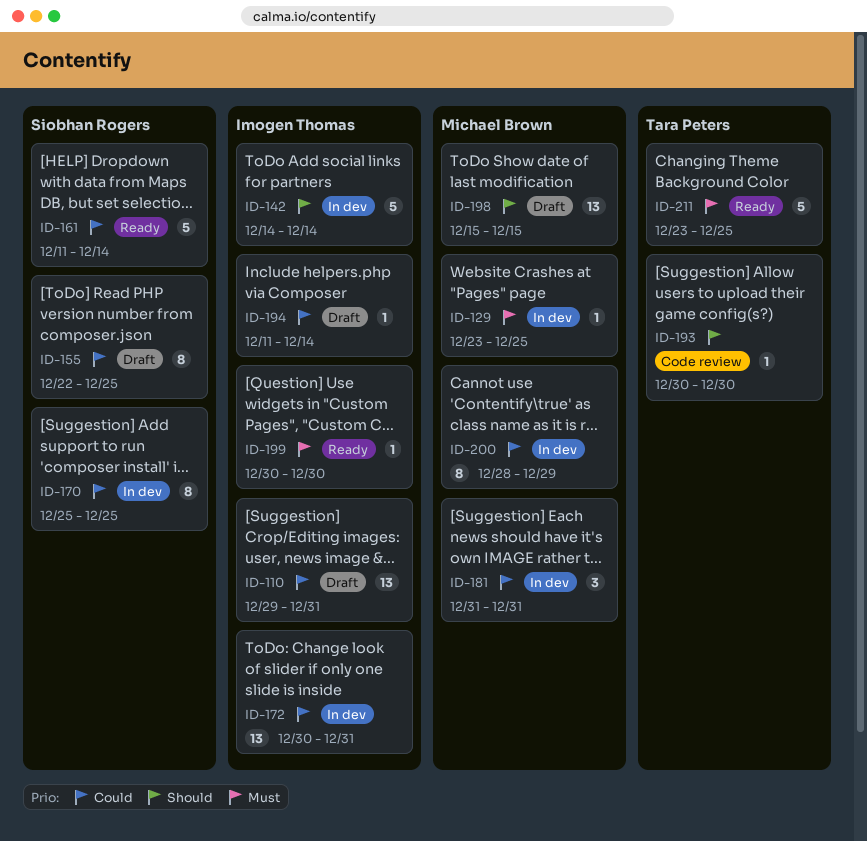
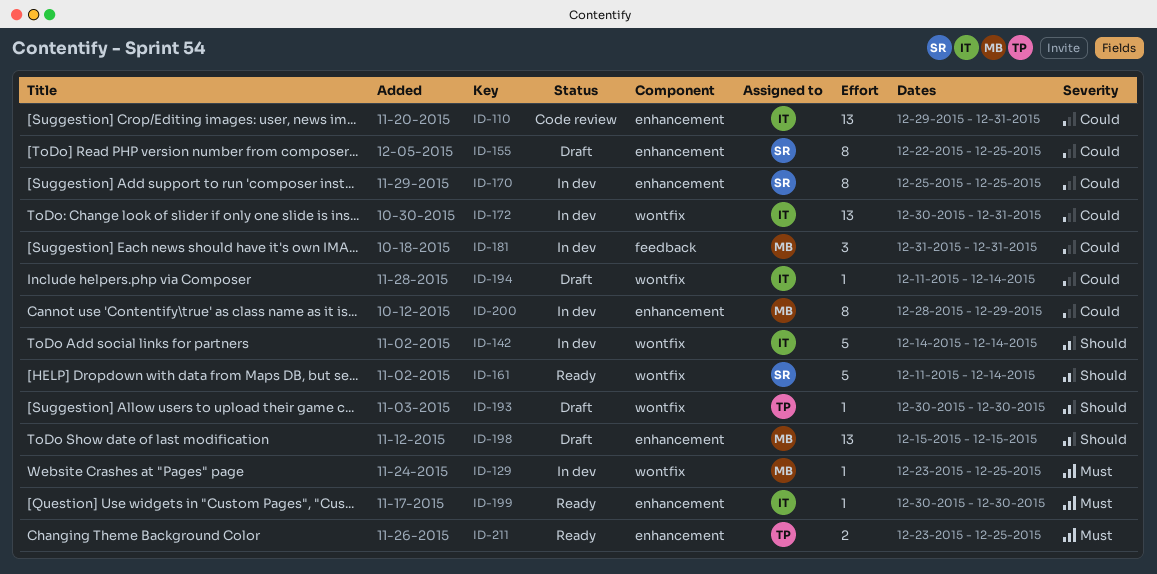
ID-110, status: Draft -> Code review
ID-161, priority: Could -> Should
ID-193, status: Code review -> Draft
ID-211, estimate: 5 -> 2

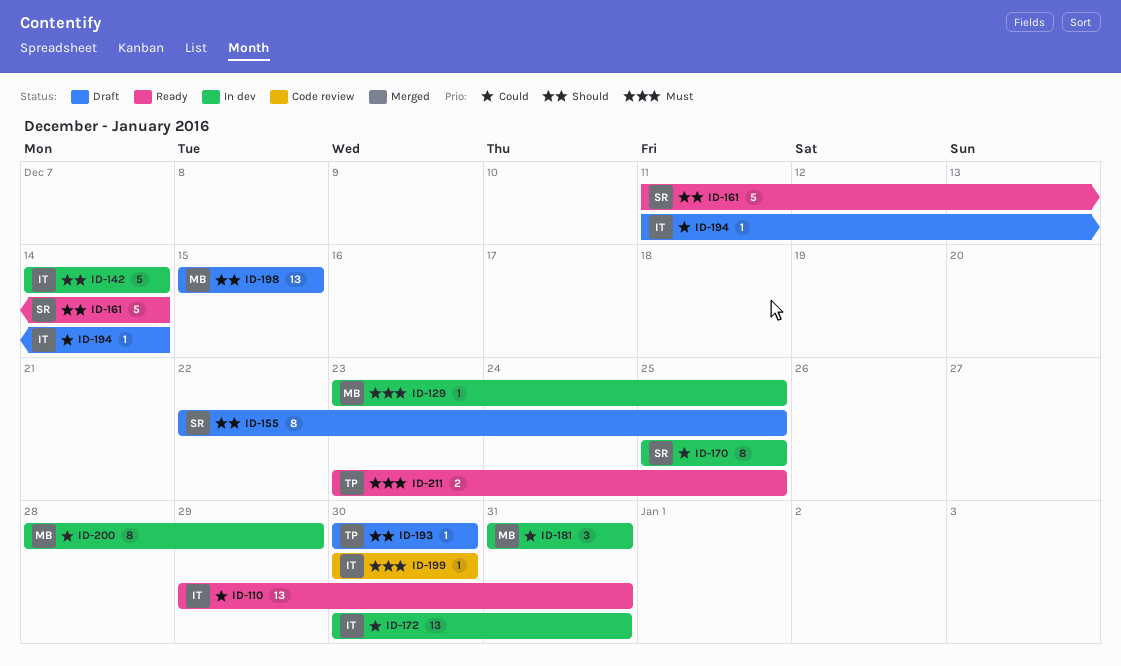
ID-110, status: Code review -> Ready
ID-155, priority: Could -> Should
ID-199, status: Ready -> Code review

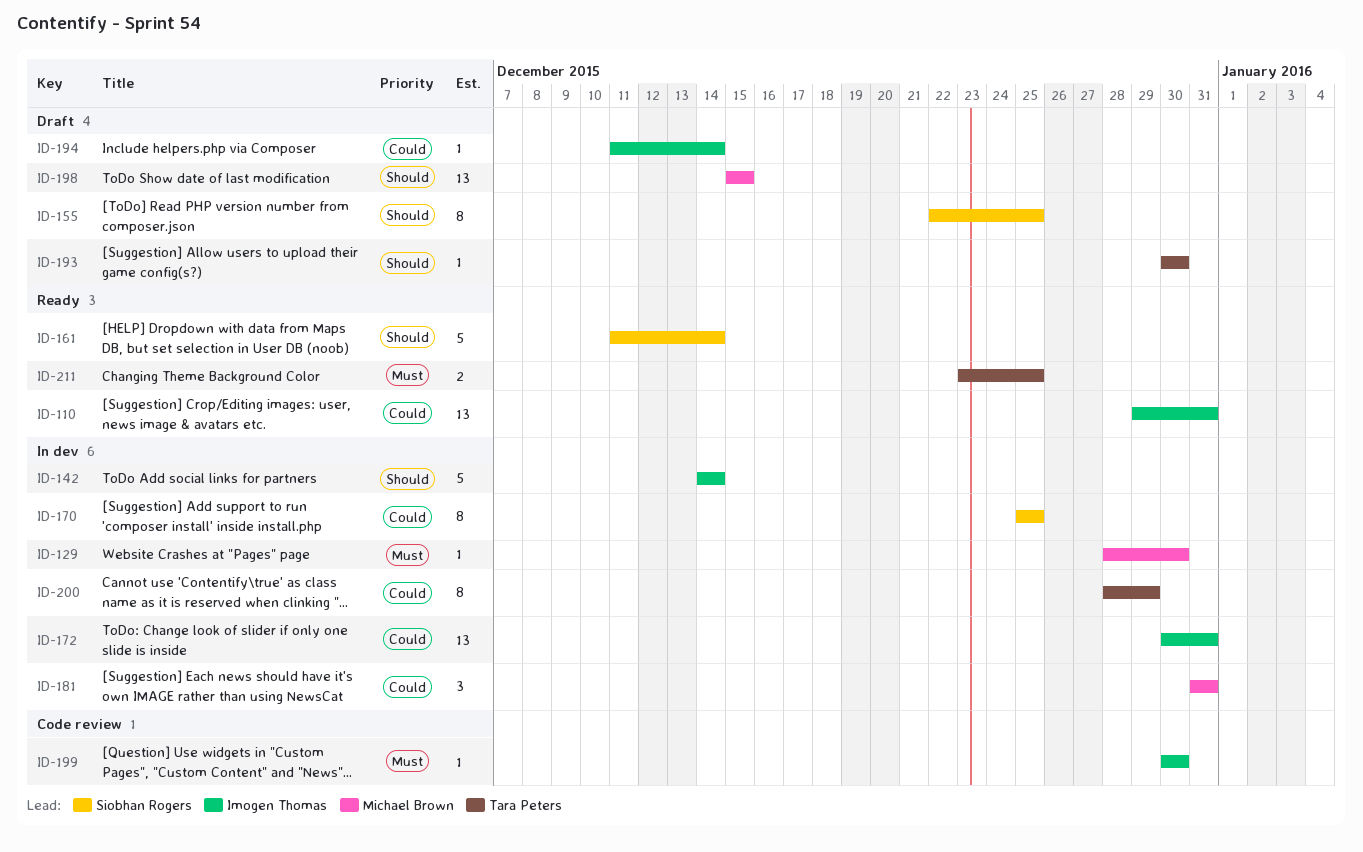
ID-129, start: Dec 23 -> Dec 28
ID-129, due: Dec 25 -> Dec 30
ID-200, owner: Michael Brown -> Tara Peters

